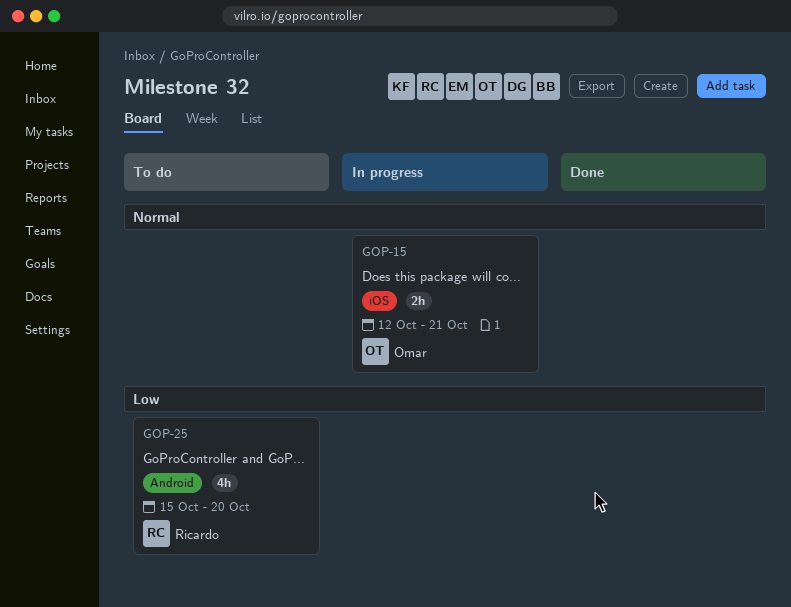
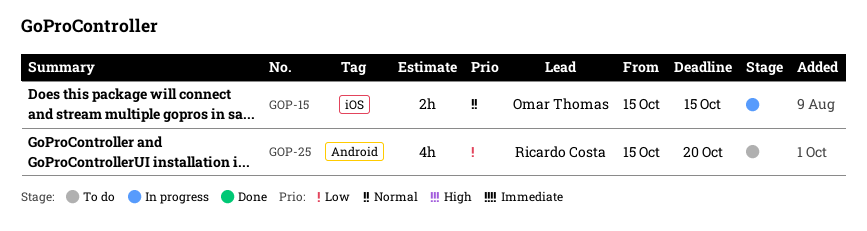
GOP-15, start: Oct 12 -> Oct 15
GOP-15, due: Oct 21 -> Oct 15

